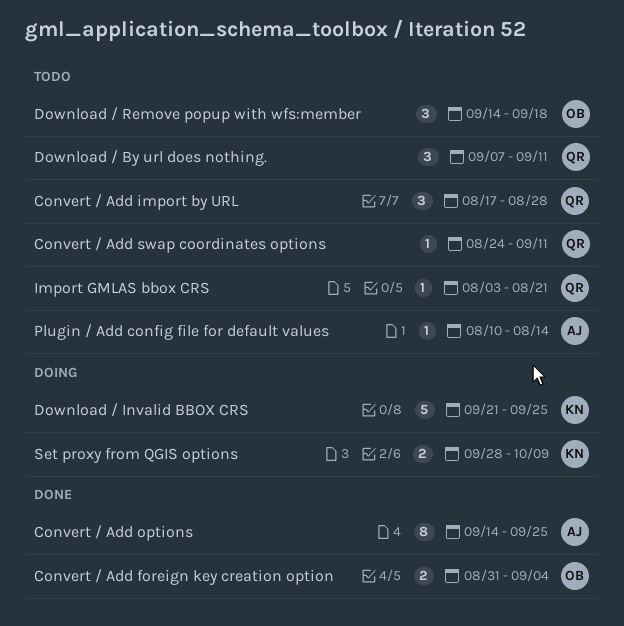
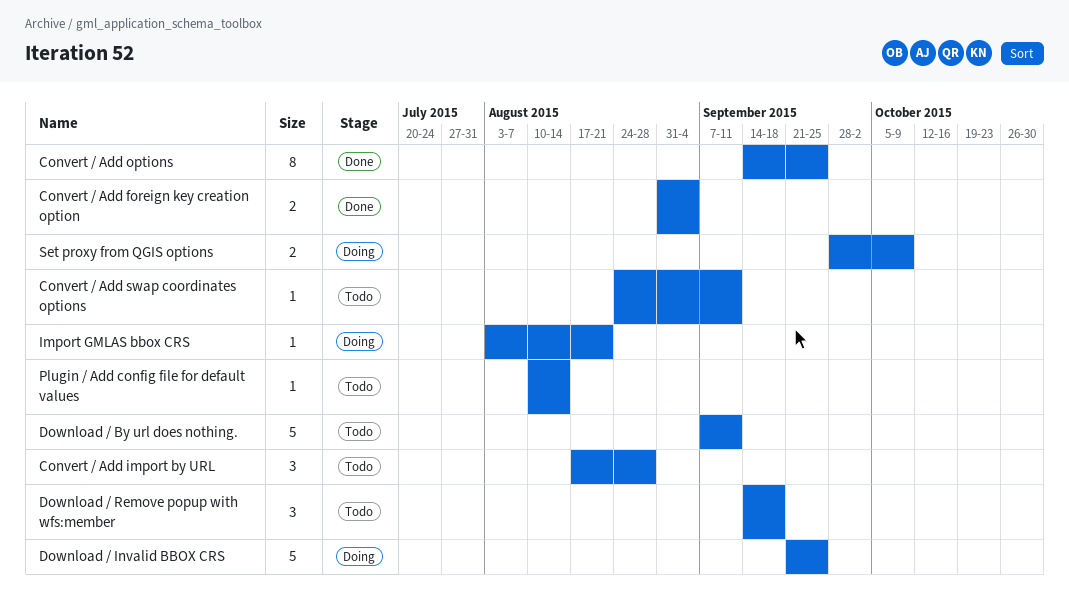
Download / By url does nothing., estimate: 3 -> 5
Import GMLAS bbox CRS, status: Todo -> Doing

